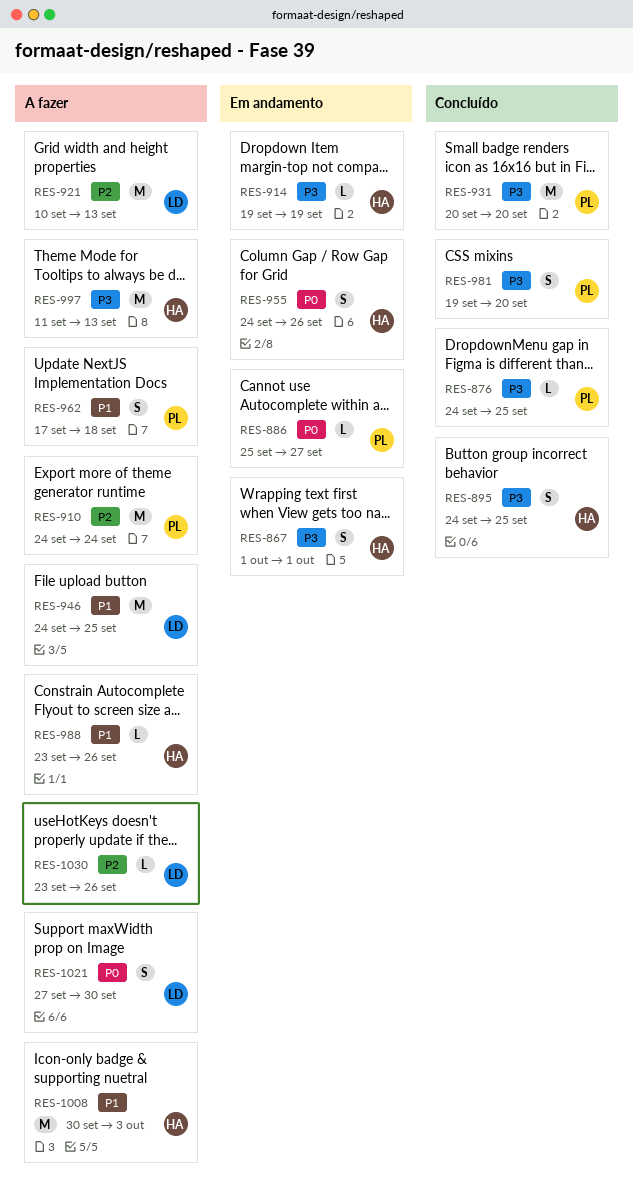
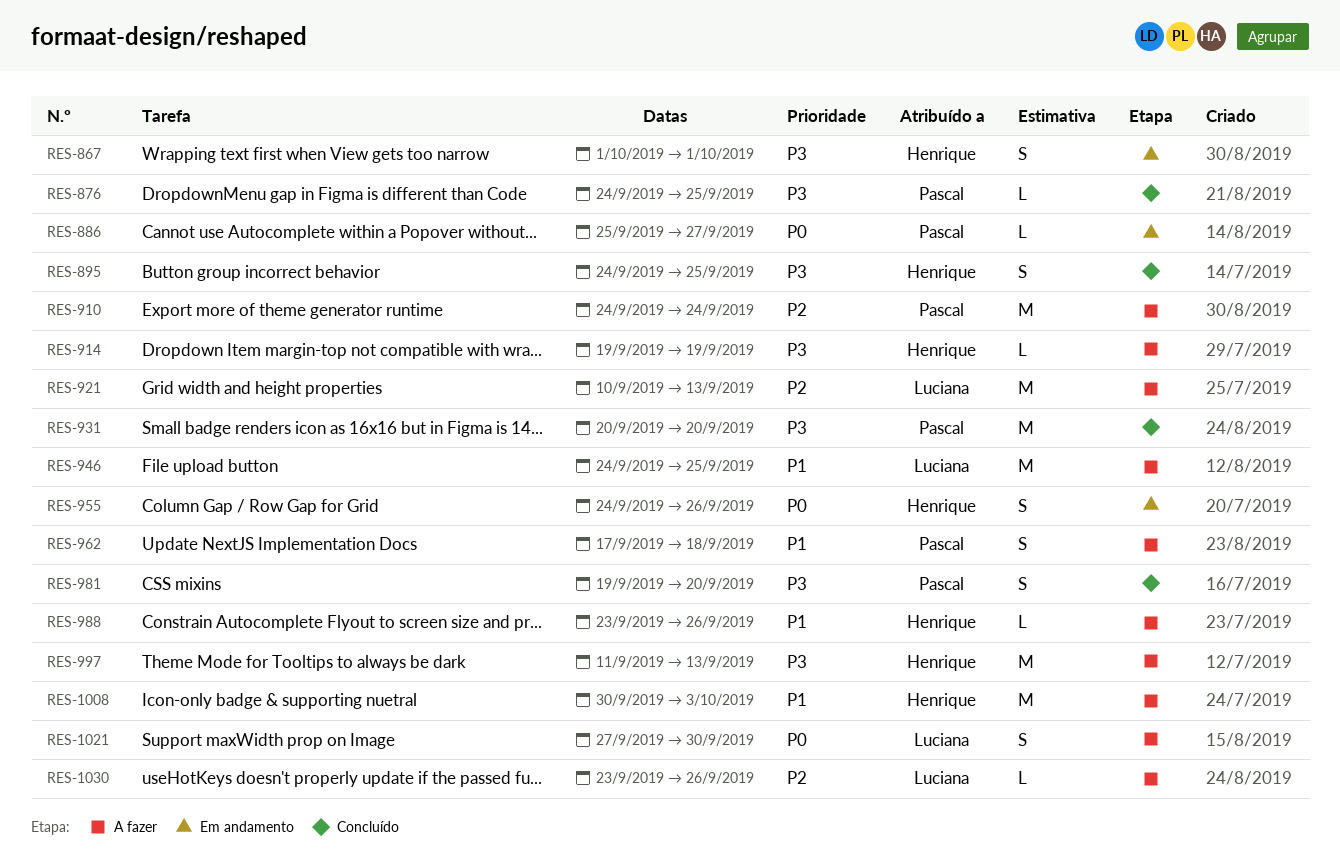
RES-914, status: Em andamento -> A fazer

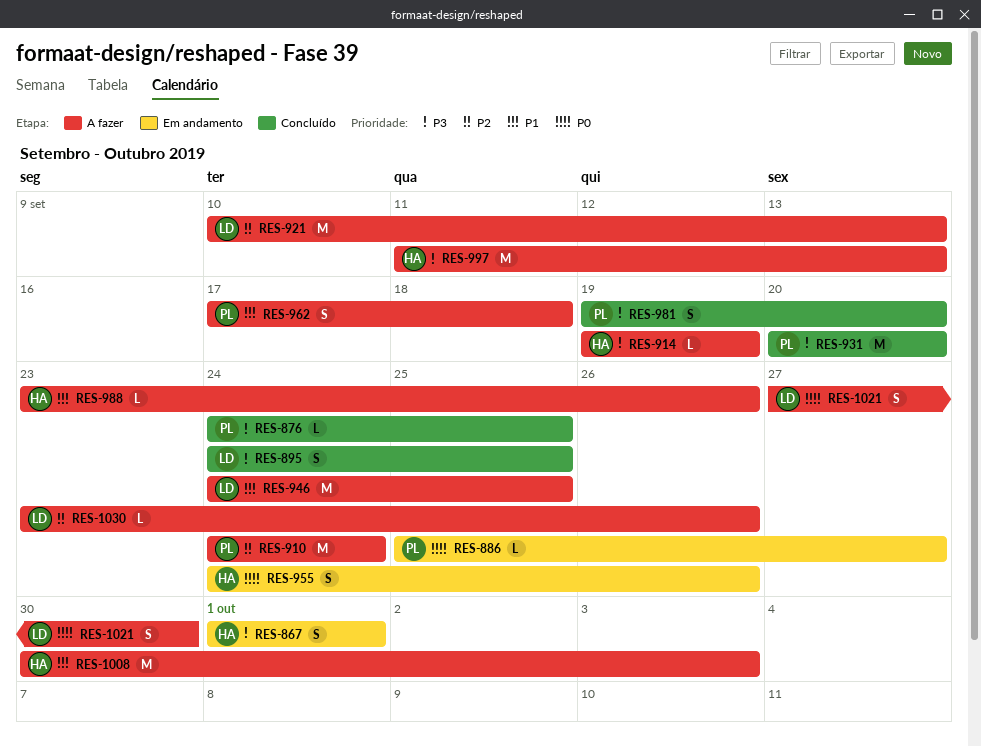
RES-895, owner: Henrique -> Luciana

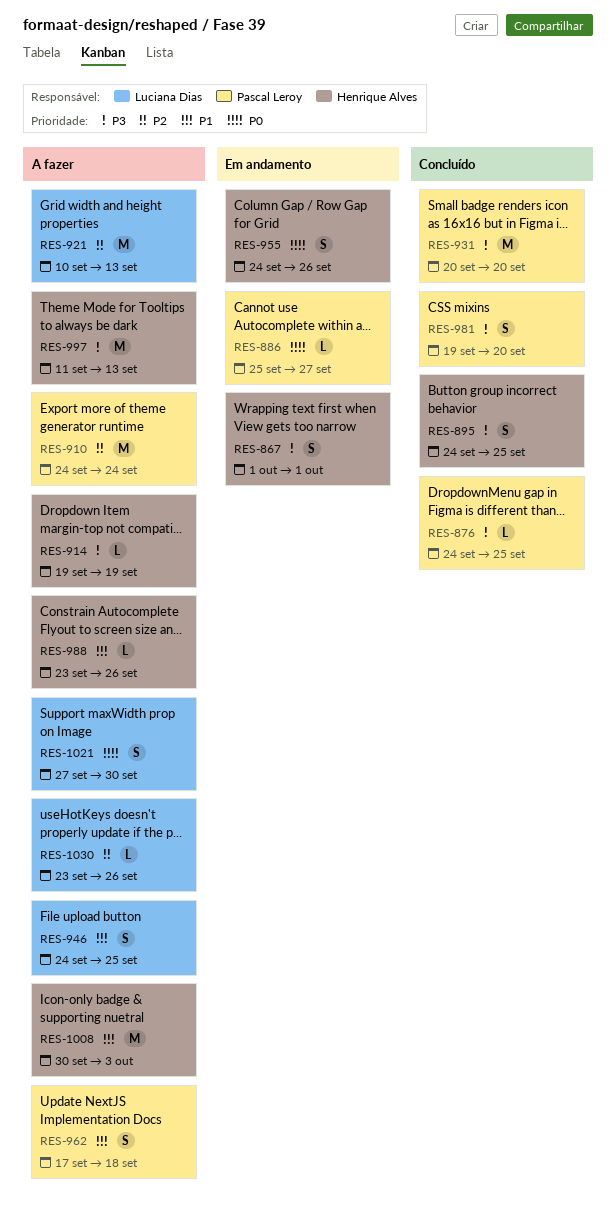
RES-895, owner: Luciana Dias -> Henrique Alves
RES-946, estimate: M -> S

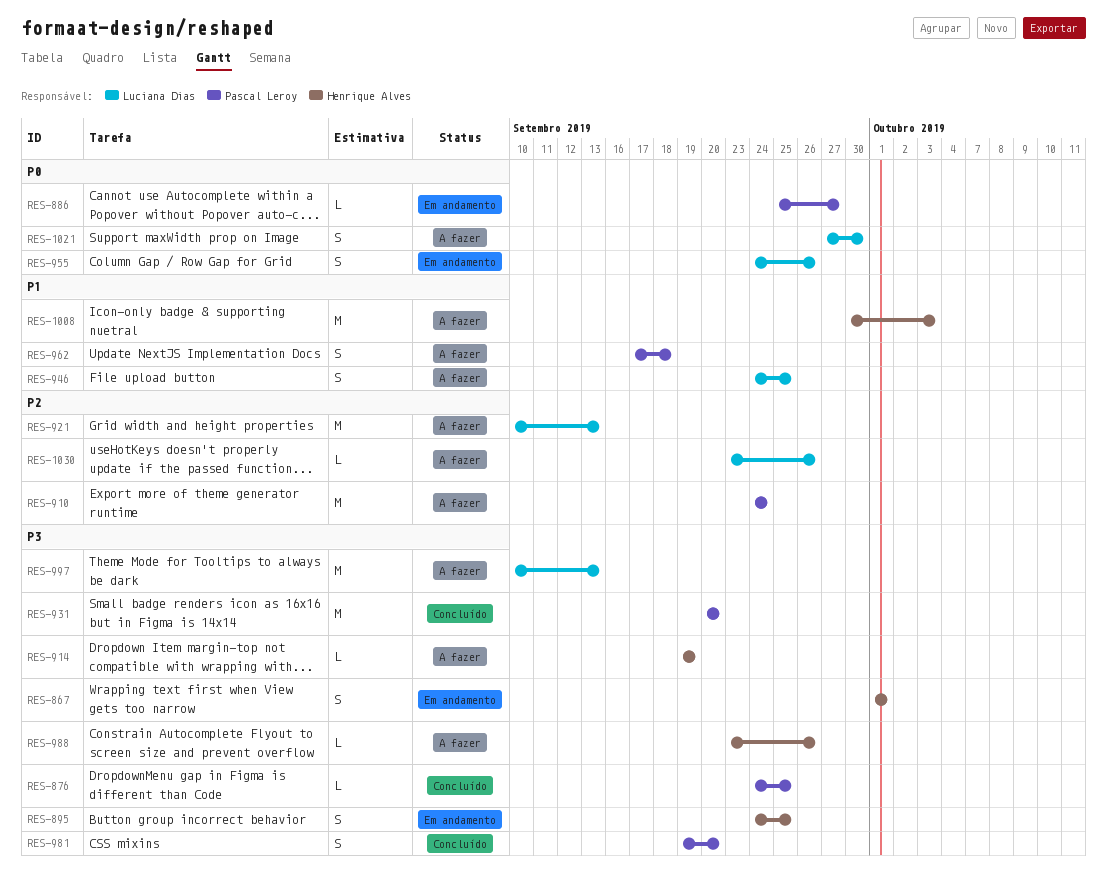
RES-895, status: Concluído -> Em andamento
RES-955, owner: Henrique Alves -> Luciana Dias
RES-988, priority: P1 -> P3
RES-997, owner: Henrique Alves -> Luciana Dias
RES-997, start: Sep 11 -> Sep 10

